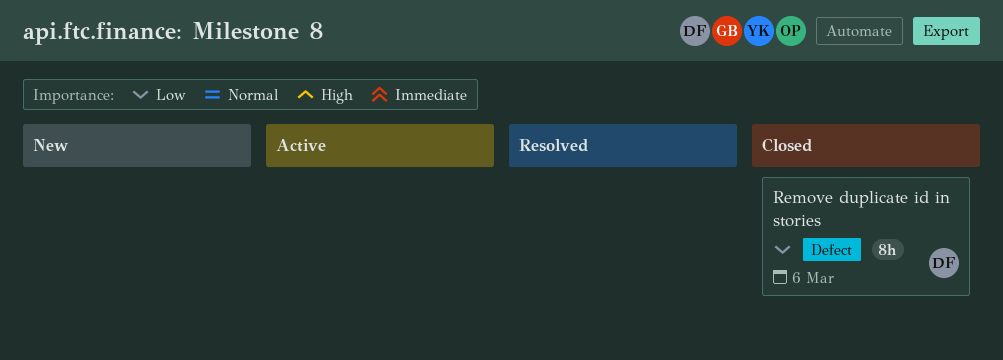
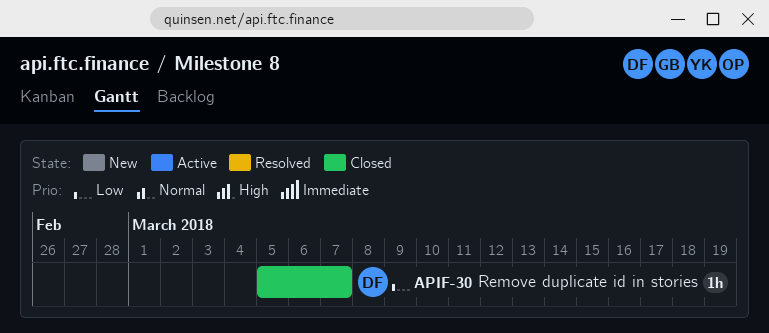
Remove duplicate id in stories, estimate: 8h -> 1h
Remove duplicate id in stories, due: Mar 6 -> Mar 7

